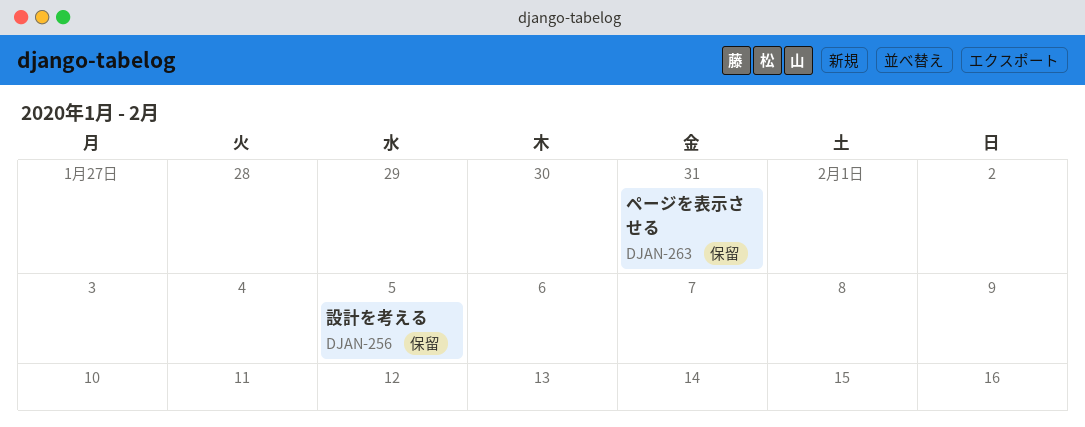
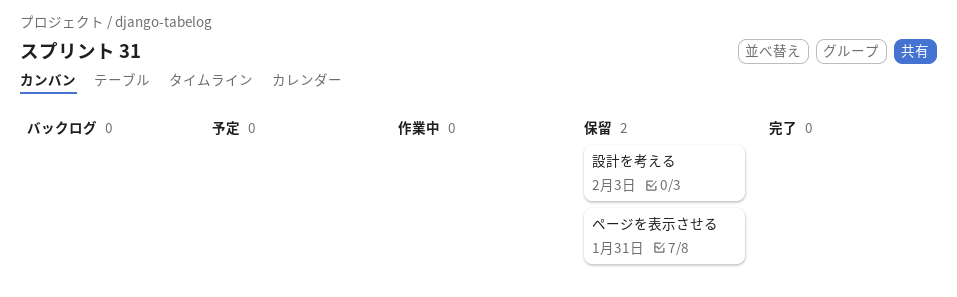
設計を考える, due: Feb 5 -> Feb 3

